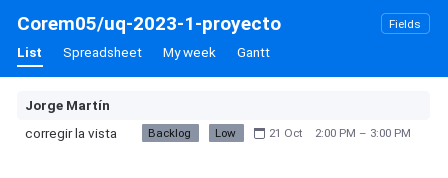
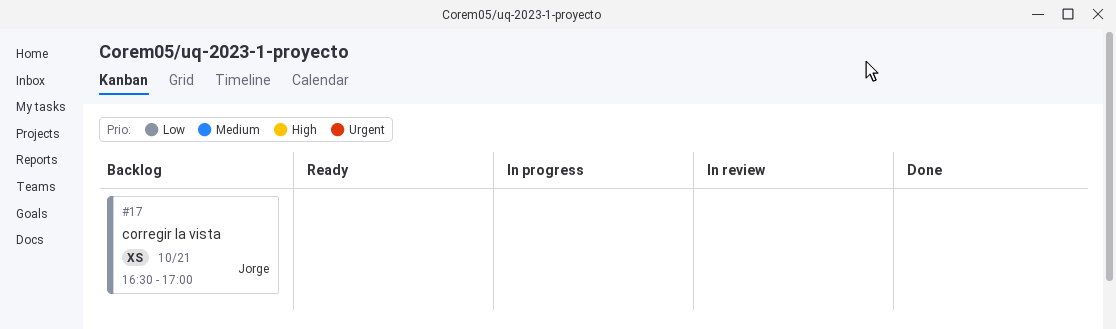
corregir la vista, begins: 14:00 -> 16:30
corregir la vista, ends: 15:00 -> 17:00

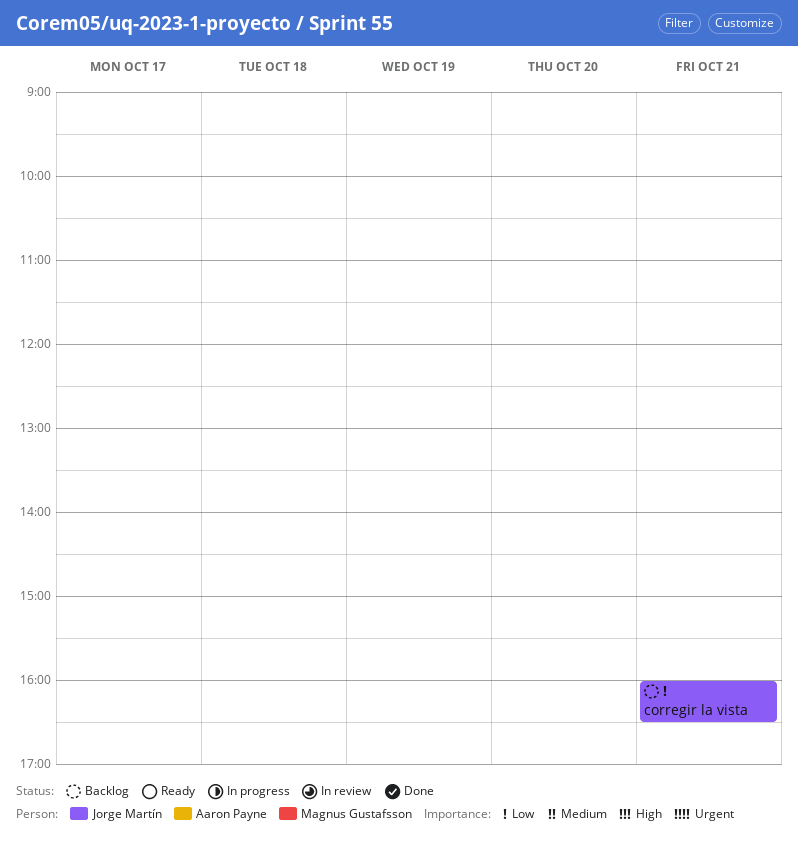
corregir la vista, begins: 16:30 -> 16:00
corregir la vista, ends: 17:00 -> 16:30

